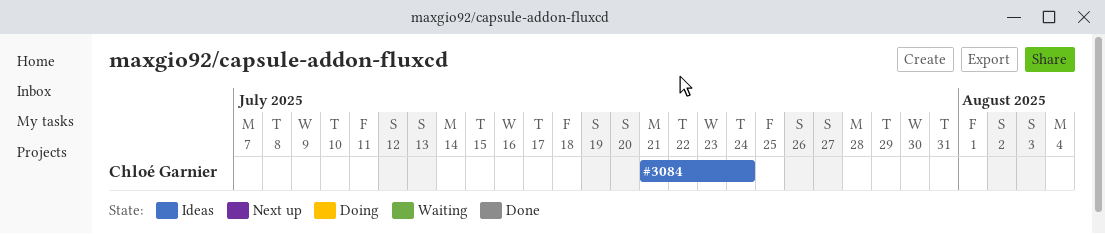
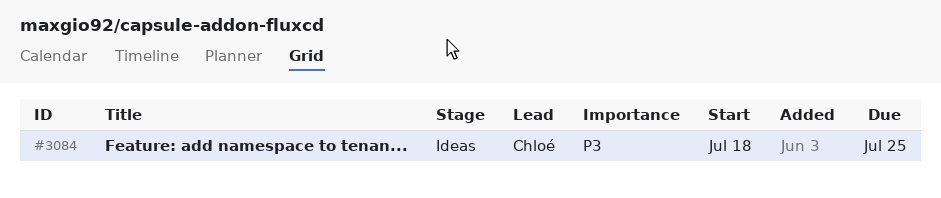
#3084, start: Jul 21 -> Jul 18
#3084, due: Jul 24 -> Jul 25

